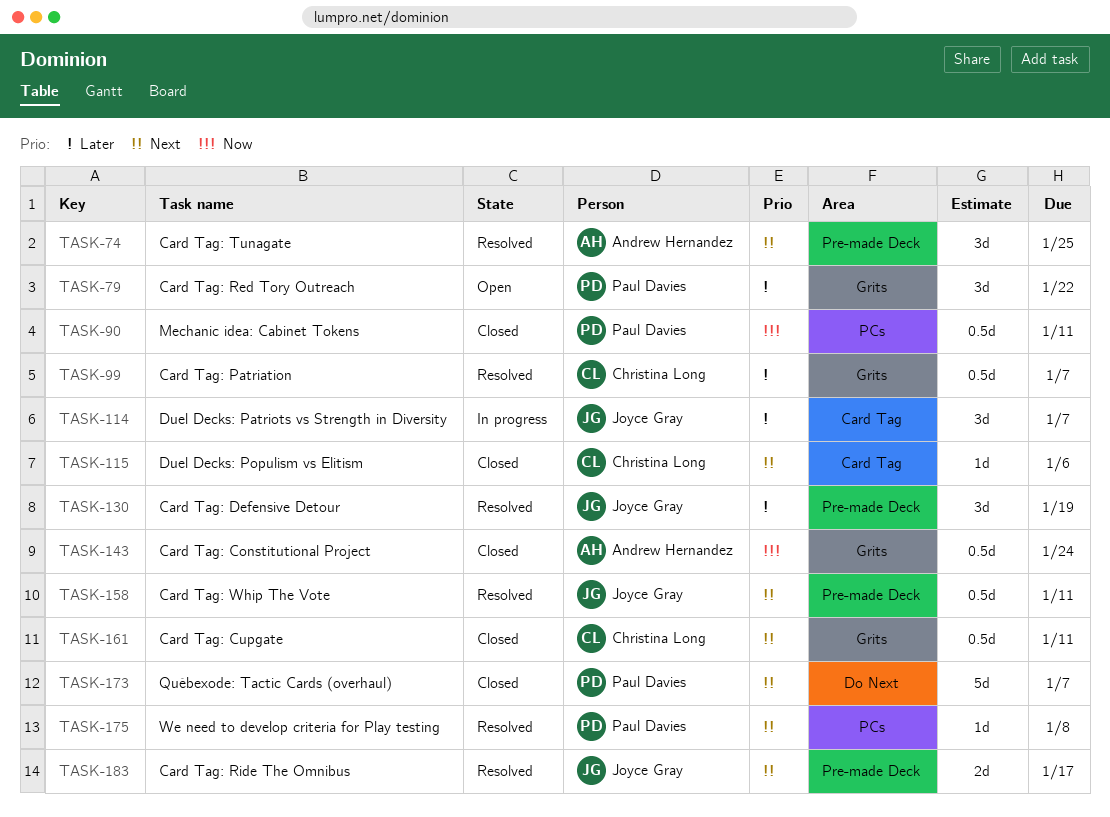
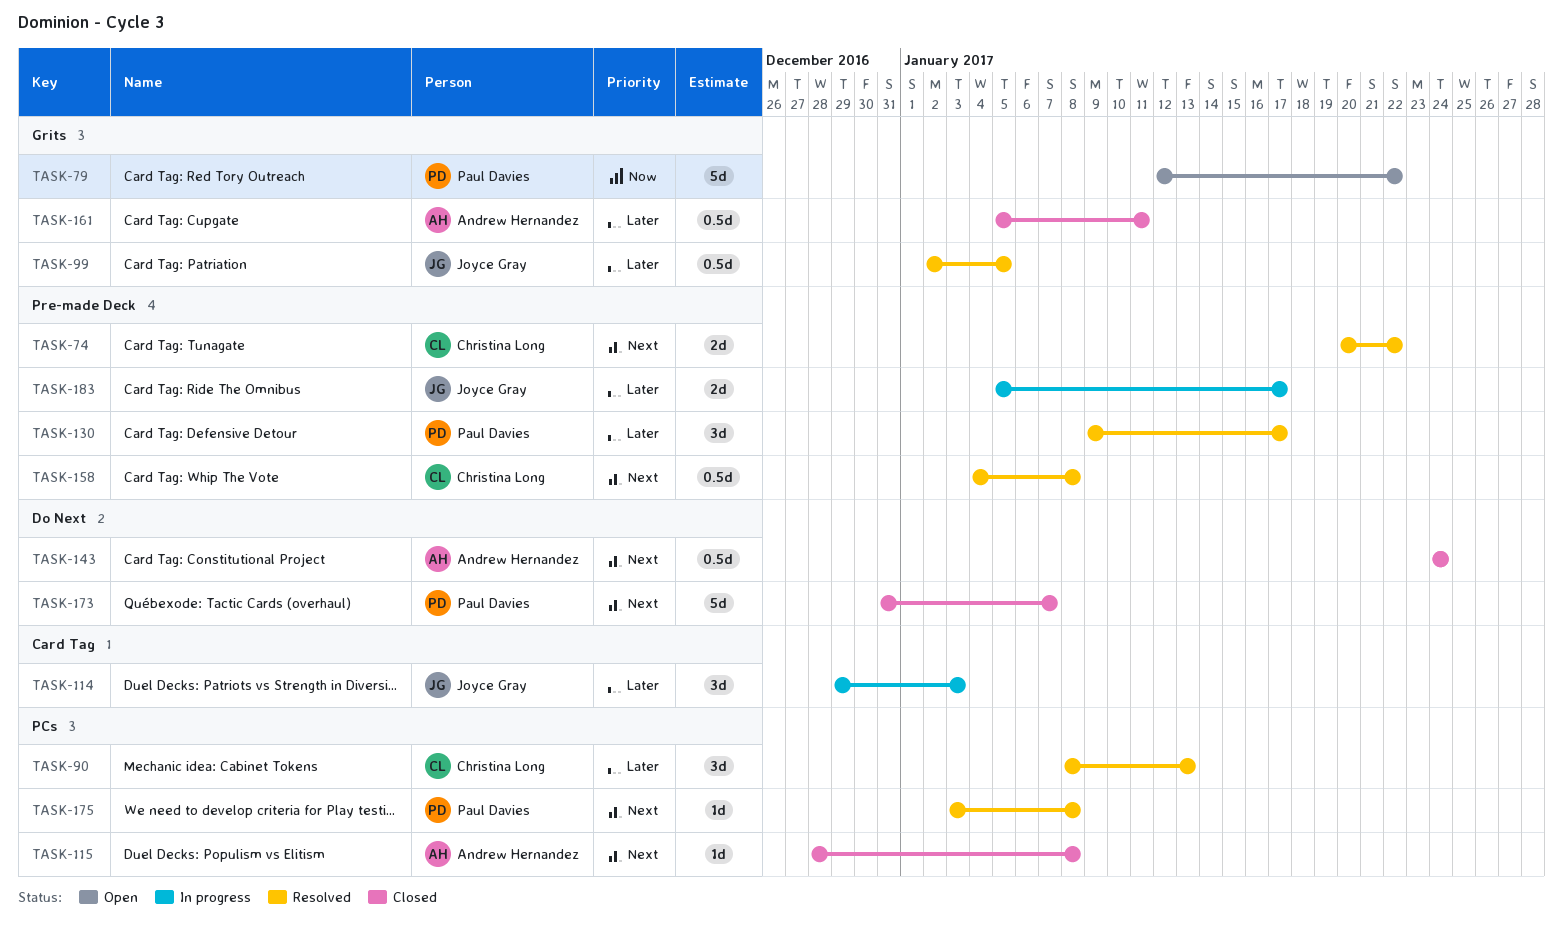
TASK-74, owner: Andrew Hernandez -> Christina Long
TASK-74, estimate: 3d -> 2d
TASK-74, due: Jan 25 -> Jan 22
TASK-79, priority: Later -> Now
TASK-79, estimate: 3d -> 5d
TASK-90, status: Closed -> Resolved
TASK-90, owner: Paul Davies -> Christina Long
TASK-90, priority: Now -> Later
TASK-90, estimate: 0.5d -> 3d
TASK-90, due: Jan 11 -> Jan 13
TASK-99, owner: Christina Long -> Joyce Gray
TASK-99, due: Jan 7 -> Jan 5
TASK-114, due: Jan 7 -> Jan 3
TASK-115, owner: Christina Long -> Andrew Hernandez
TASK-115, label: Card Tag -> PCs
TASK-115, due: Jan 6 -> Jan 8
TASK-130, owner: Joyce Gray -> Paul Davies
TASK-130, due: Jan 19 -> Jan 17
TASK-143, priority: Now -> Next
TASK-143, label: Grits -> Do Next
TASK-158, owner: Joyce Gray -> Christina Long
TASK-158, due: Jan 11 -> Jan 8
TASK-161, owner: Christina Long -> Andrew Hernandez
TASK-161, priority: Next -> Later
TASK-183, status: Resolved -> In progress
TASK-183, priority: Next -> Later

